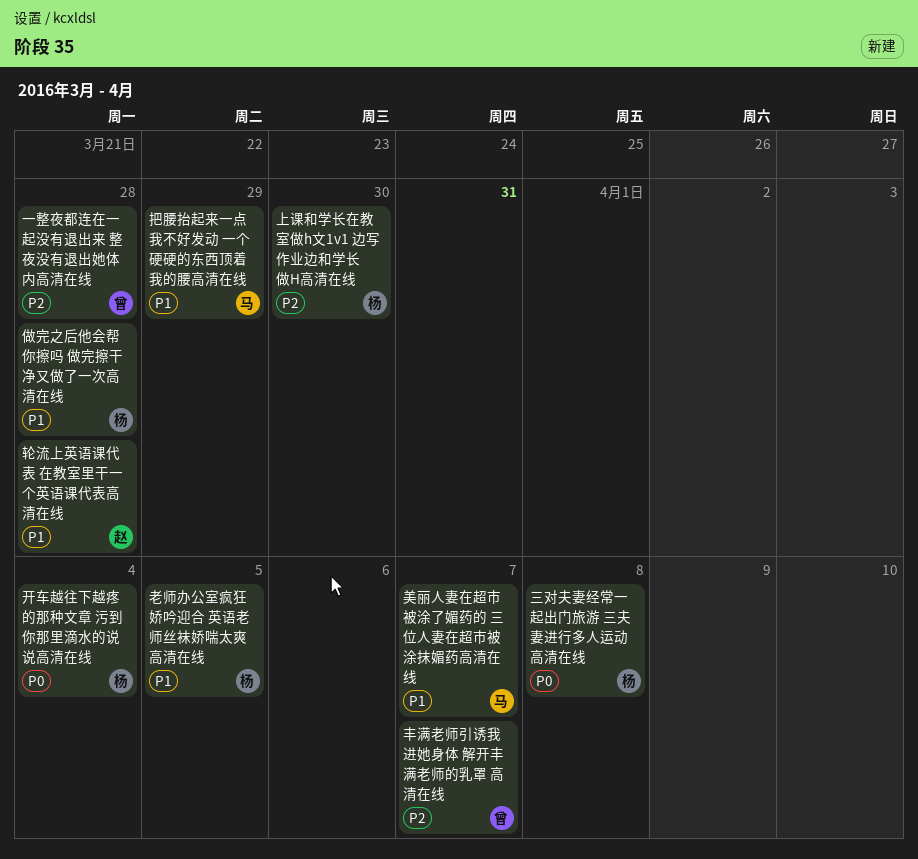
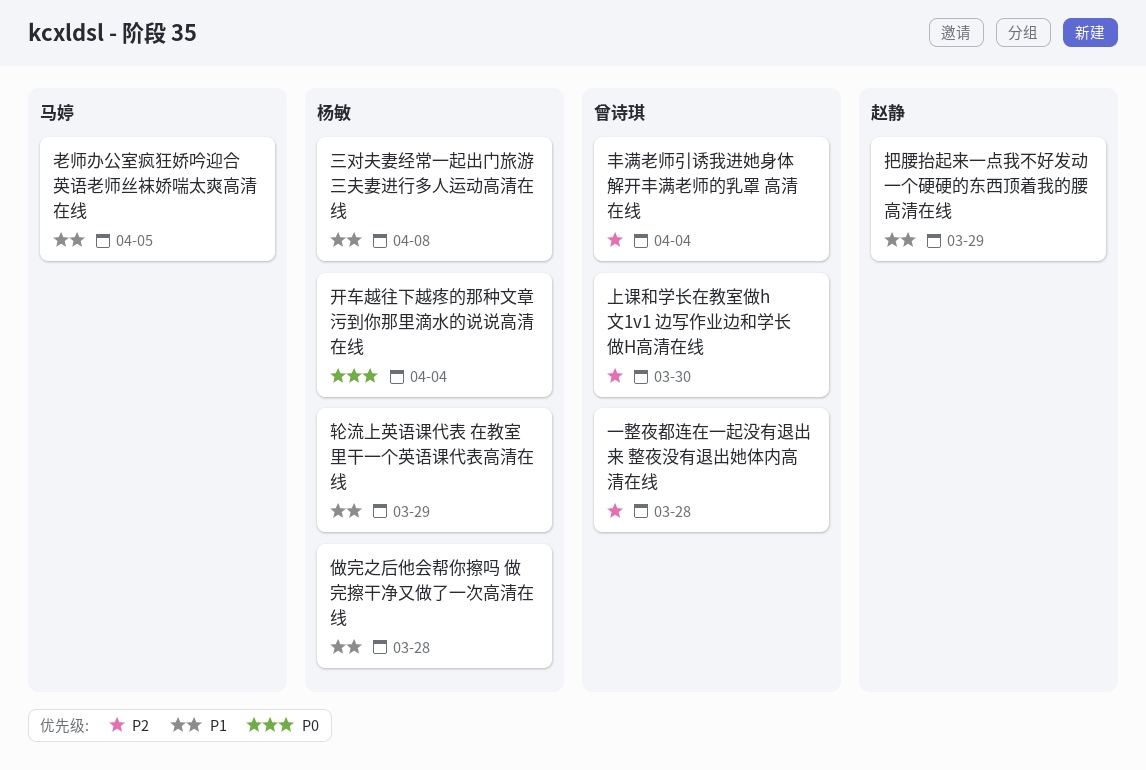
三对夫妻经常一起出门旅游 三夫妻进行多人运动高清在线, priority: P0 -> P1
上课和学长在教室做h文1v1 边写作业边和学长做H高清在线, owner: 杨敏 -> 曾诗琪
丰满老师引诱我进她身体 解开丰满老师的乳罩 高清在线, due: Apr 7 -> Apr 4
把腰抬起来一点我不好发动 一个硬硬的东西顶着我的腰高清在线, owner: 马婷 -> 赵静
美丽人妻在超市被涂了媚药的 三位人妻在超市被涂抹媚药高清在线: present -> none
老师办公室疯狂娇吟迎合 英语老师丝袜娇喘太爽高清在线, owner: 杨敏 -> 马婷
轮流上英语课代表 在教室里干一个英语课代表高清在线, owner: 赵静 -> 杨敏
轮流上英语课代表 在教室里干一个英语课代表高清在线, due: Mar 28 -> Mar 29

